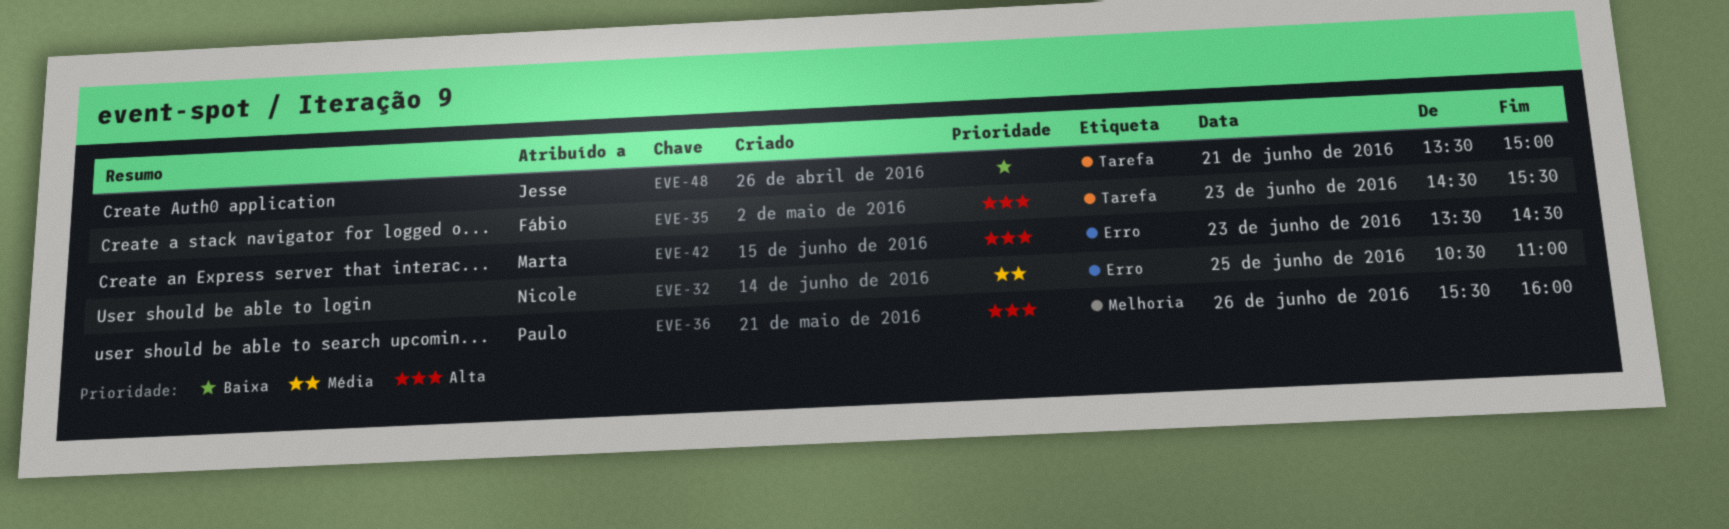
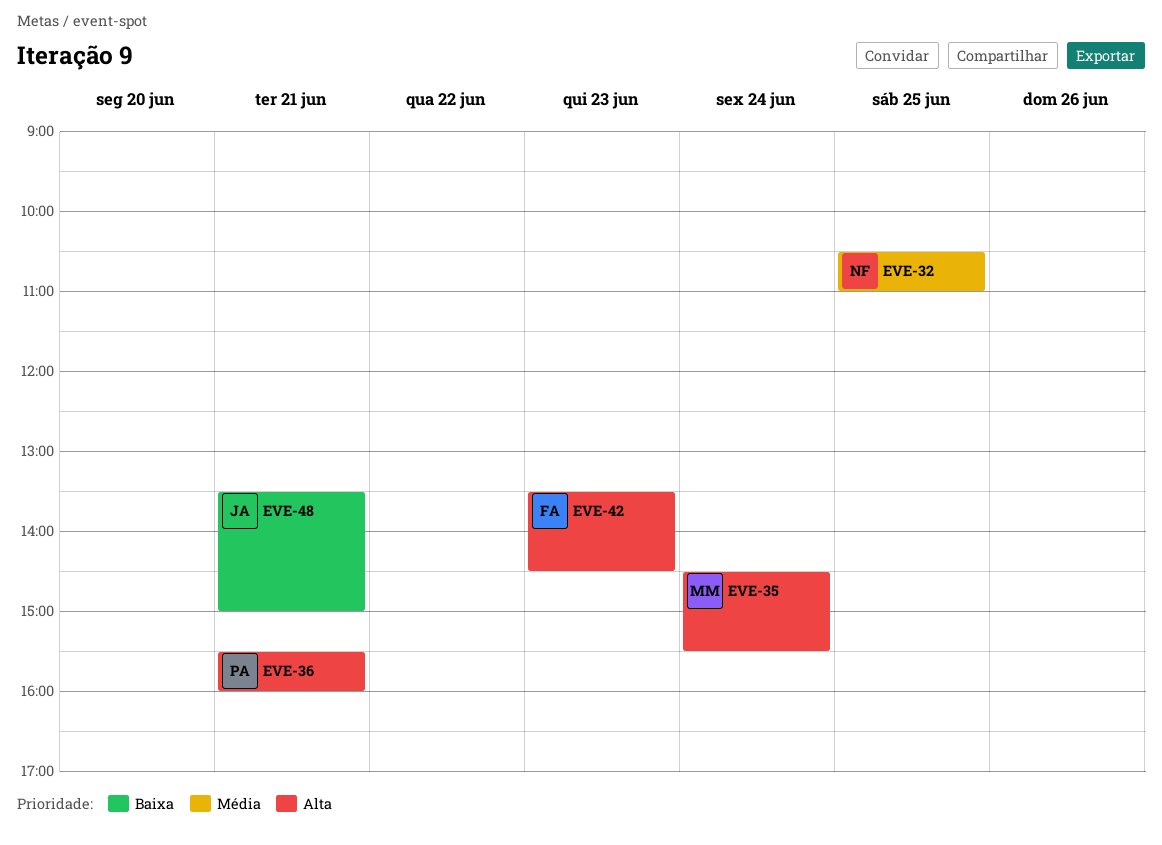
EVE-35, owner: Fábio -> Marta
EVE-35, day: Jun 23 -> Jun 24
EVE-36, day: Jun 26 -> Jun 21
EVE-42, owner: Marta -> Fábio

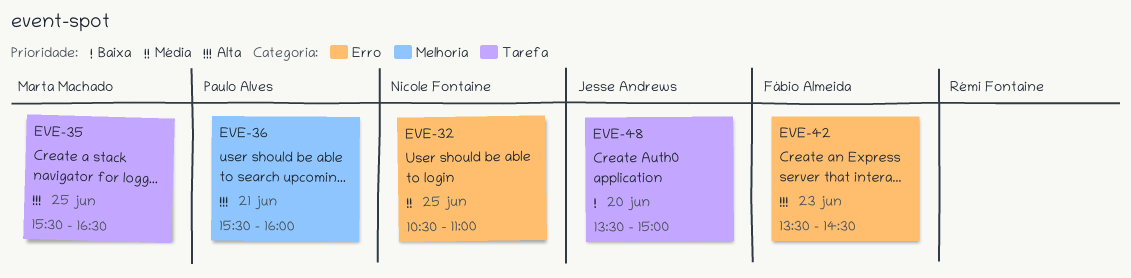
EVE-35, day: Jun 24 -> Jun 25
EVE-35, begins: 14:30 -> 15:30
EVE-35, ends: 15:30 -> 16:30
EVE-48, day: Jun 21 -> Jun 20

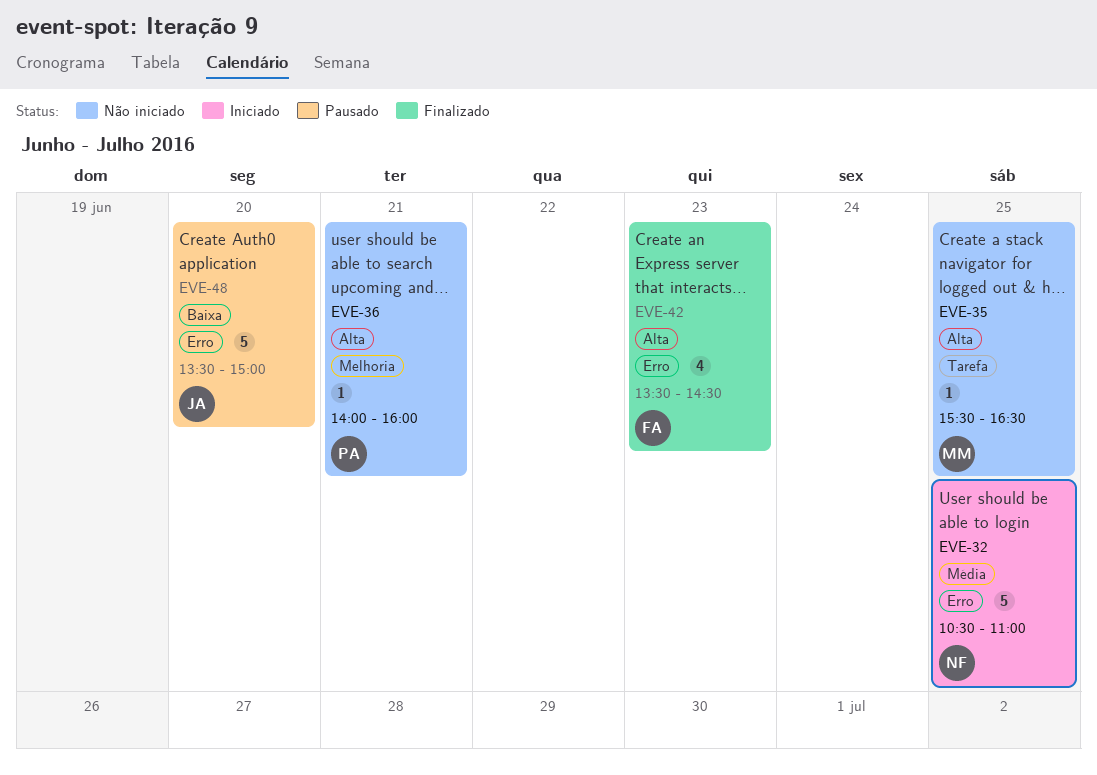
EVE-36, begins: 15:30 -> 14:00
EVE-48, label: Tarefa -> Erro

